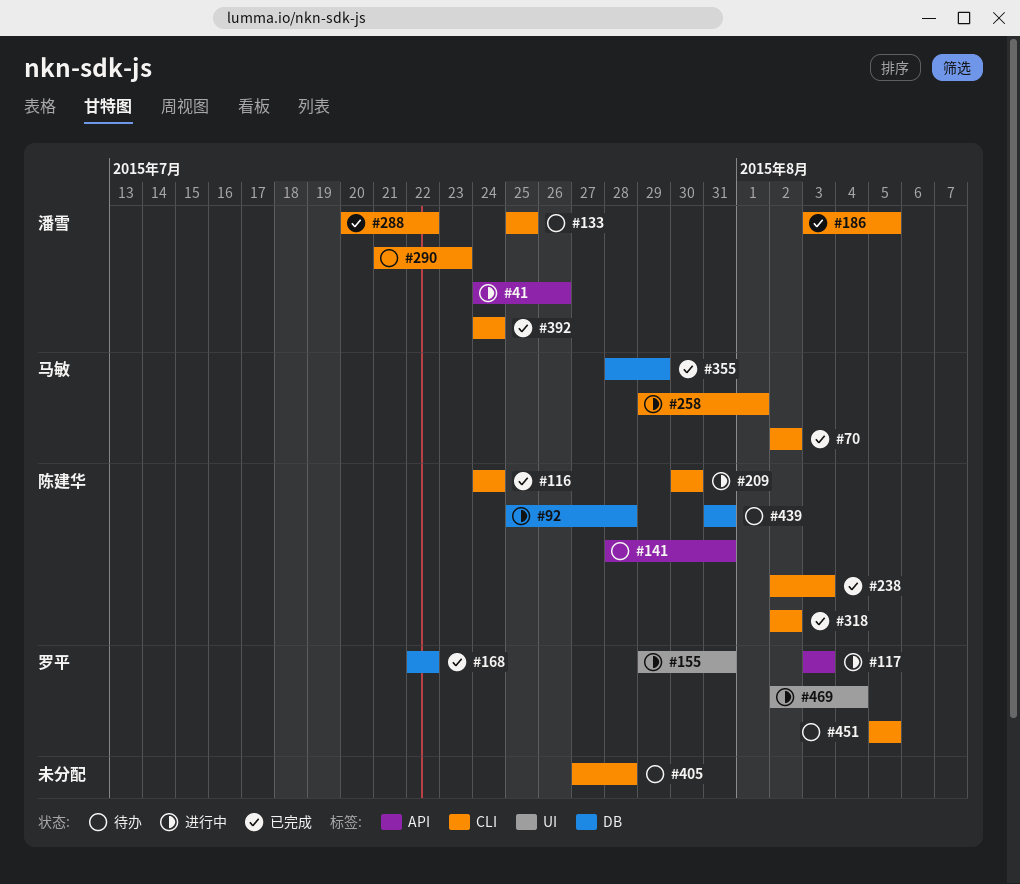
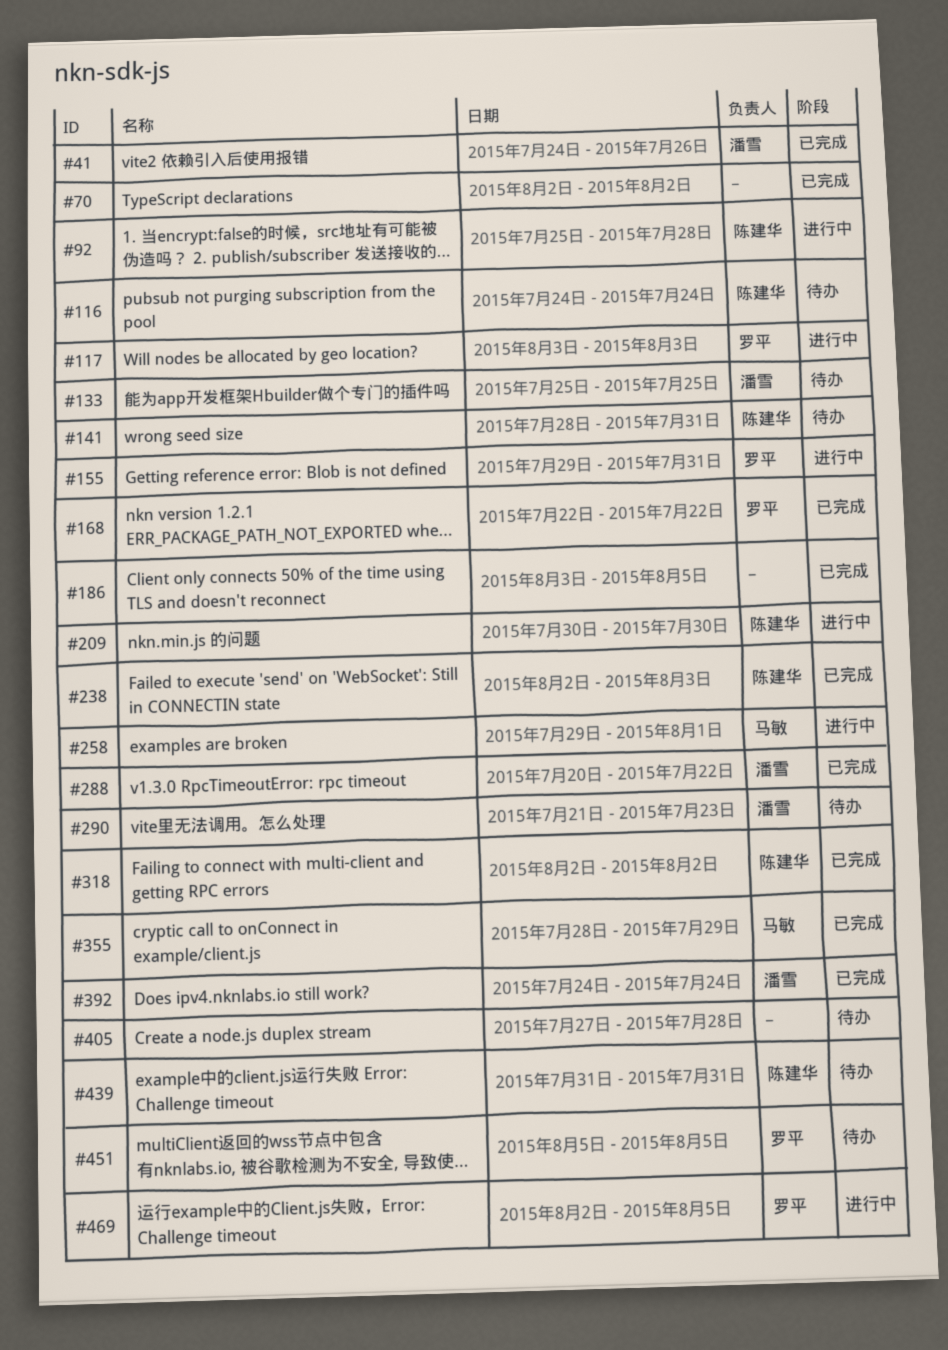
#41, status: 进行中 -> 已完成
#70, owner: 马敏 -> none
#116, status: 已完成 -> 待办
#186, owner: 潘雪 -> none
#469, due: Aug 4 -> Aug 5

